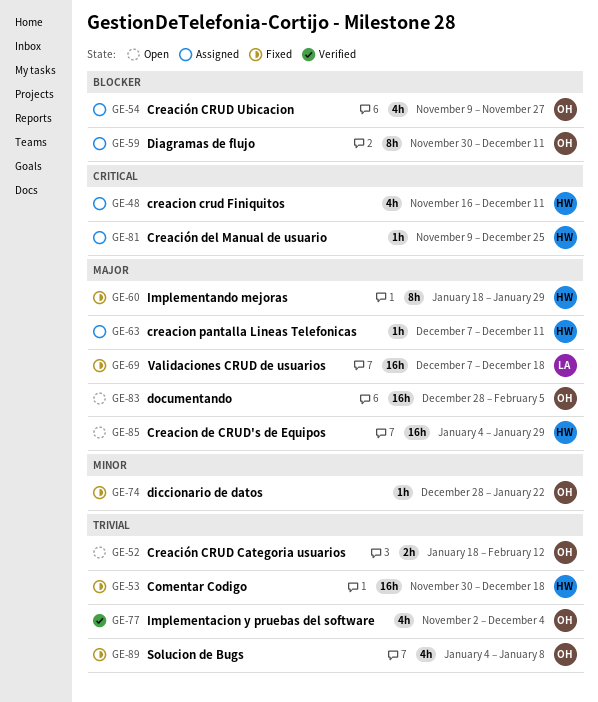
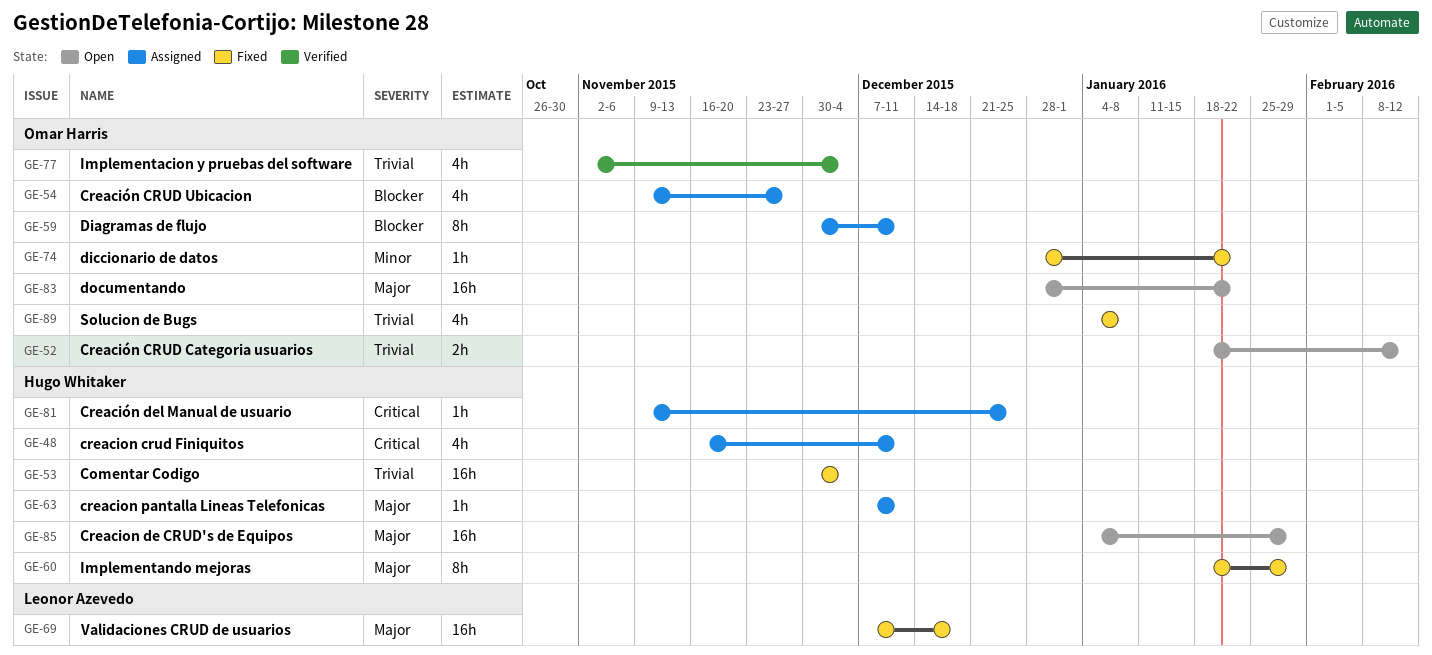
GE-53, due: Dec 18 -> Dec 4
GE-83, due: Feb 5 -> Jan 22

